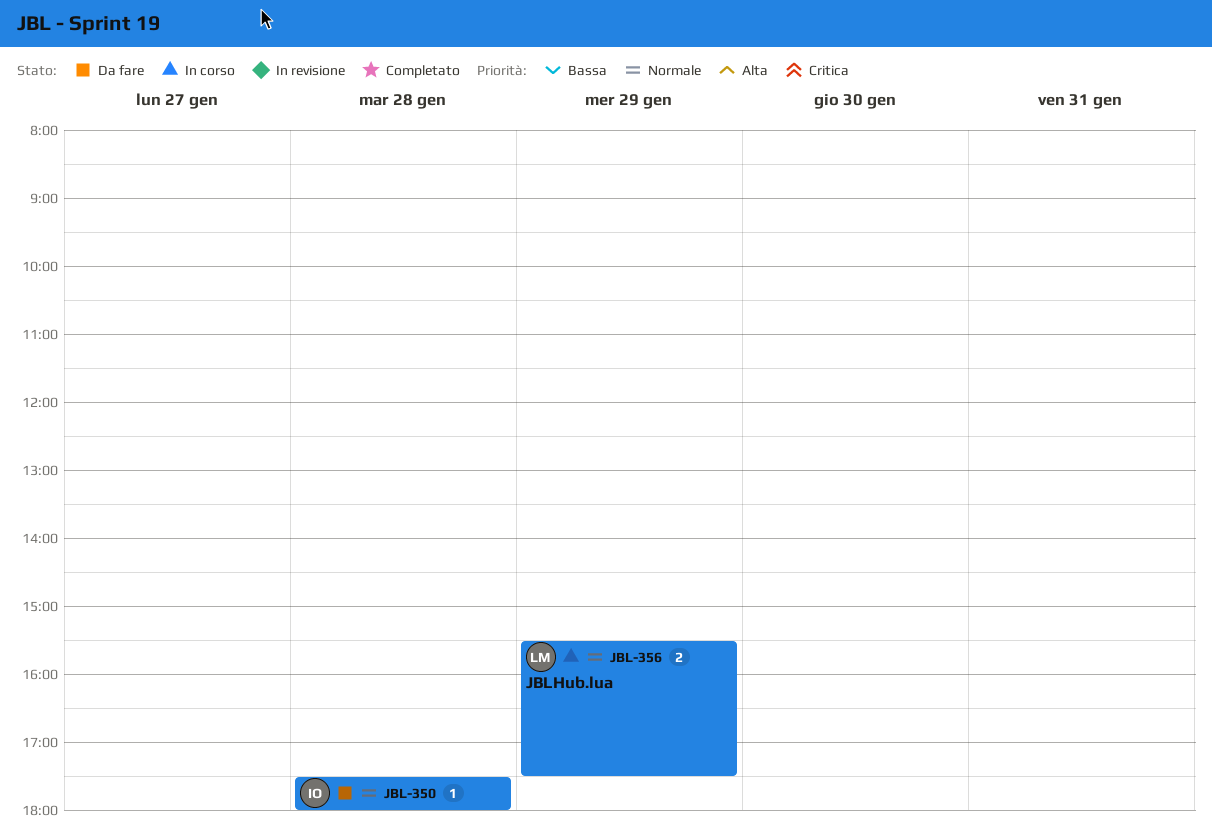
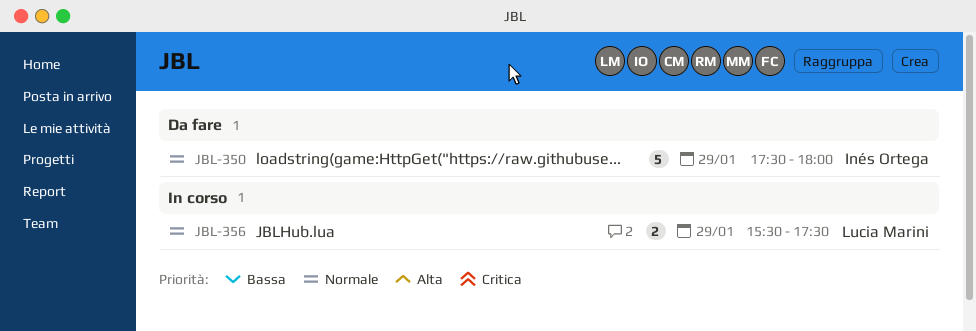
JBL-350, estimate: 1 -> 5
JBL-350, day: Jan 28 -> Jan 29

